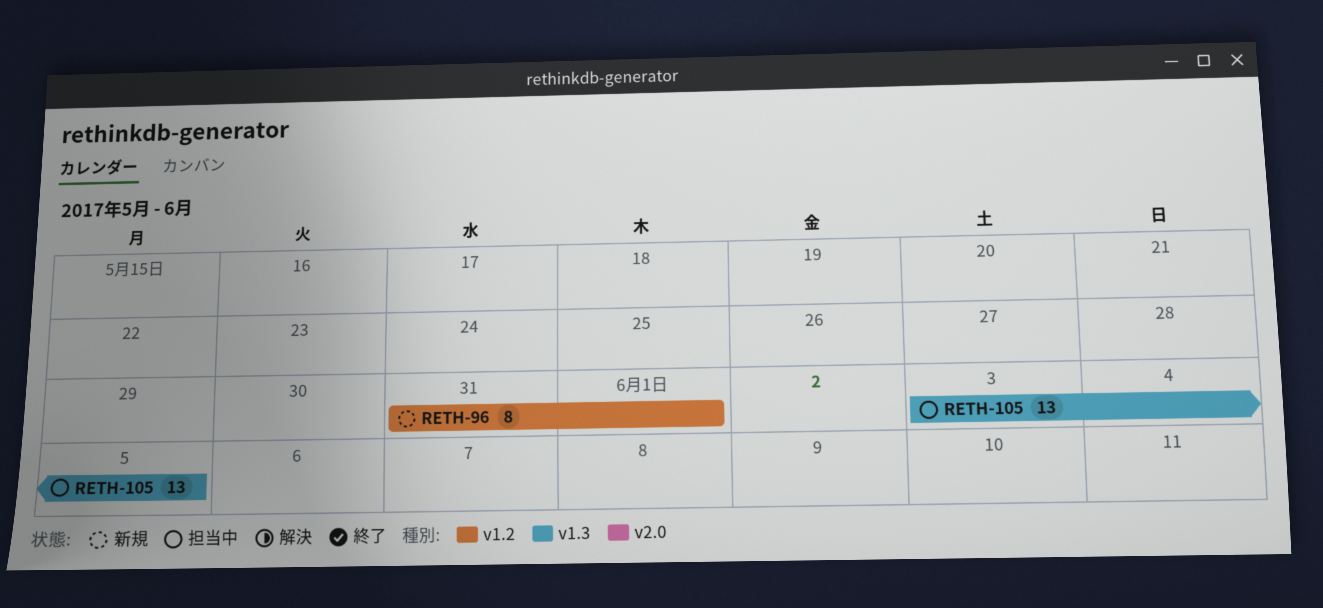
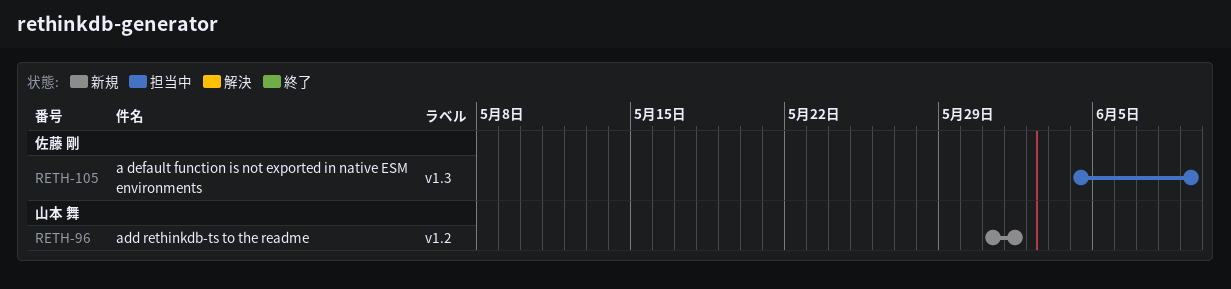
RETH-105, start: Jun 3 -> Jun 4
RETH-105, due: Jun 5 -> Jun 9

